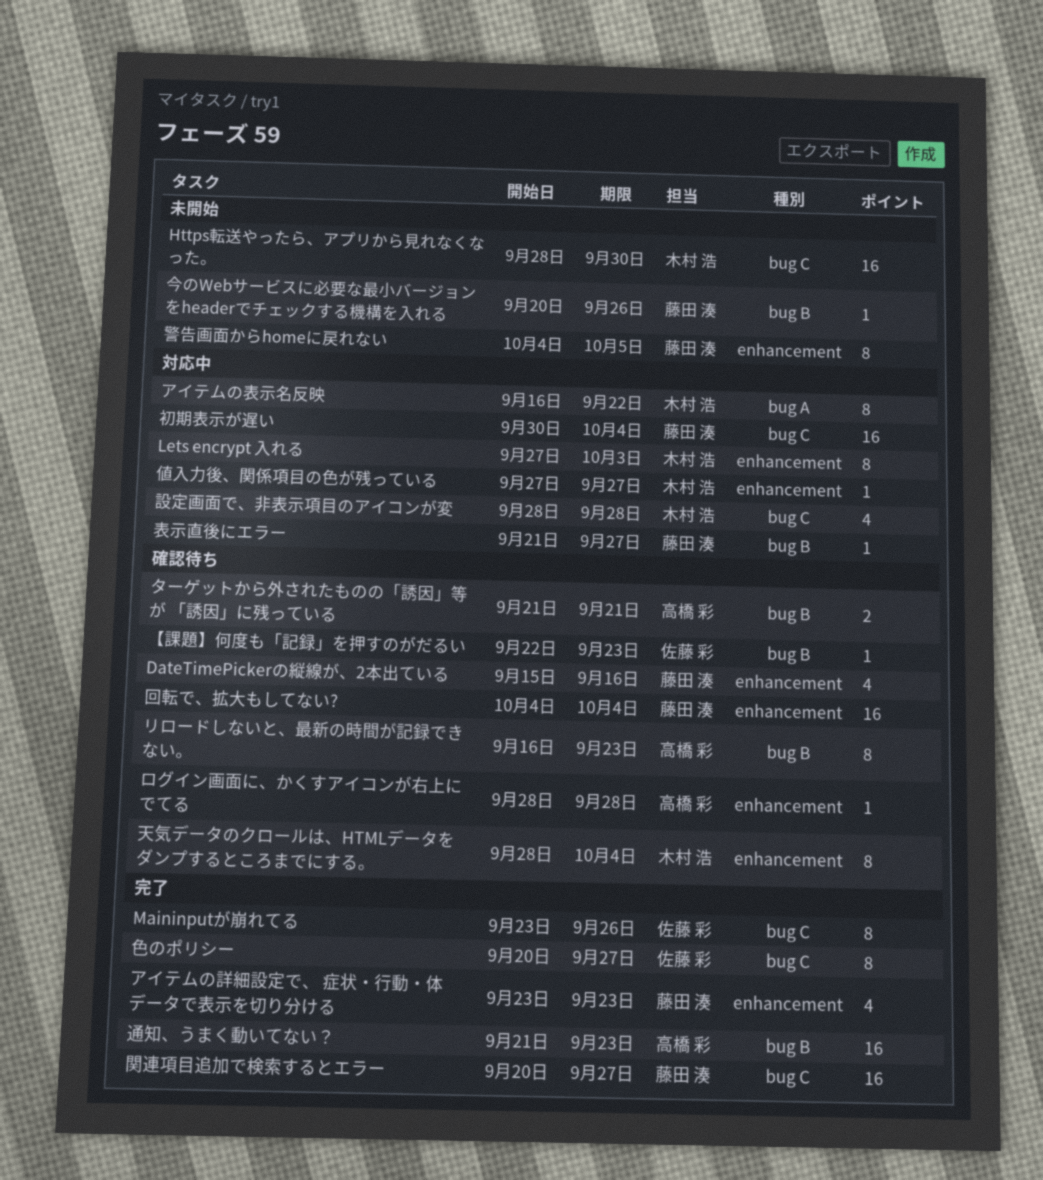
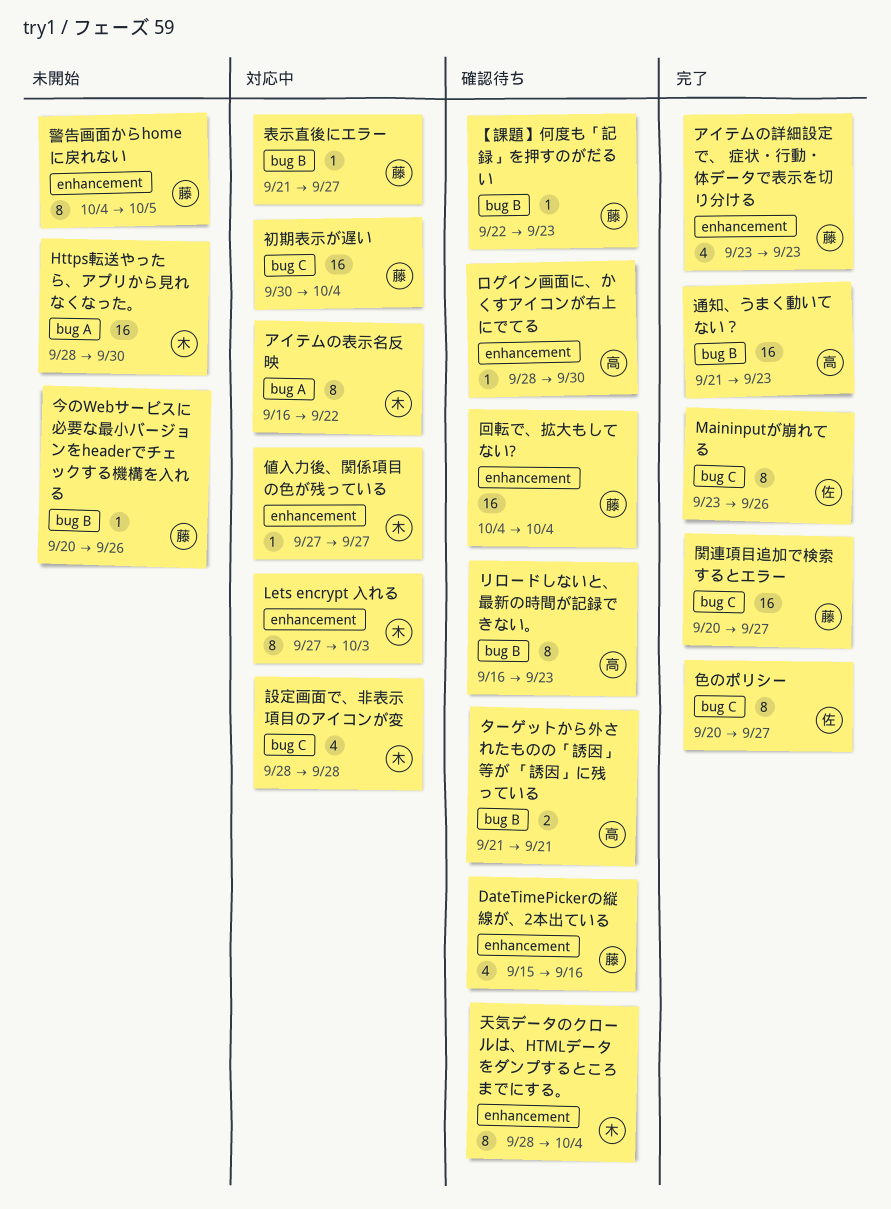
Https転送やったら、アプリから見れなくなった。, label: bug C -> bug A
【課題】何度も「記録」を押すのがだるい, owner: 佐藤 彩 -> 藤田 湊
ログイン画面に、かくすアイコンが右上にでてる, due: Sep 28 -> Sep 30

